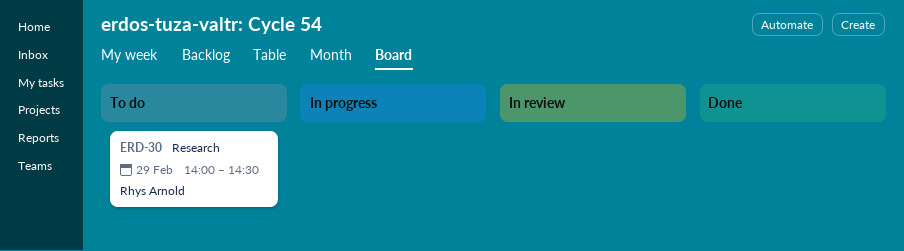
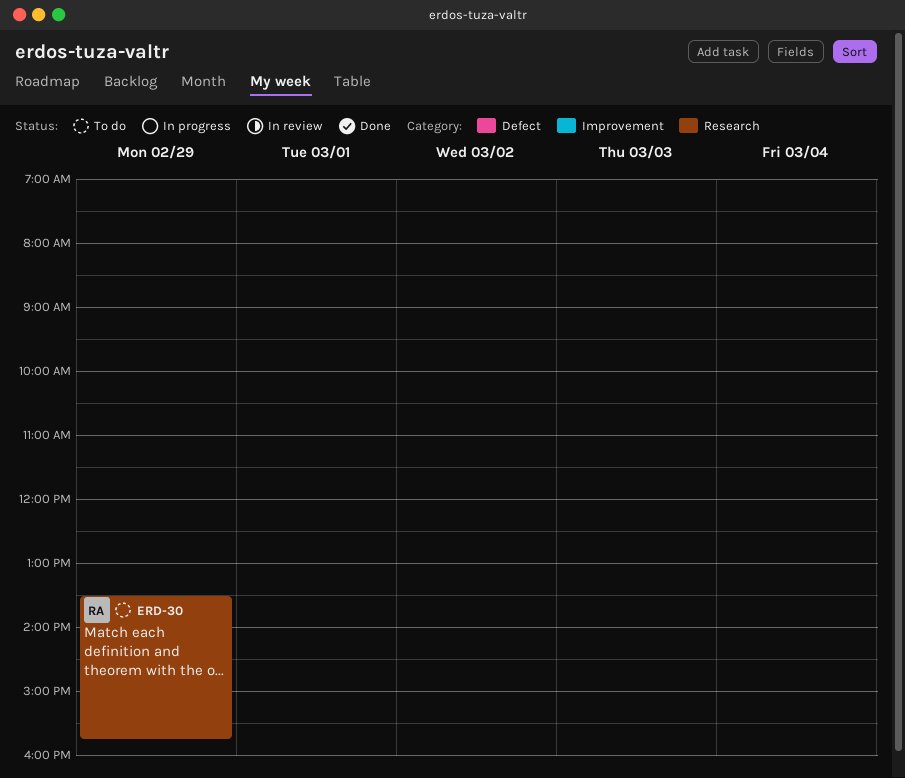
ERD-30, begins: 14:00 -> 13:30
ERD-30, ends: 14:30 -> 15:45

